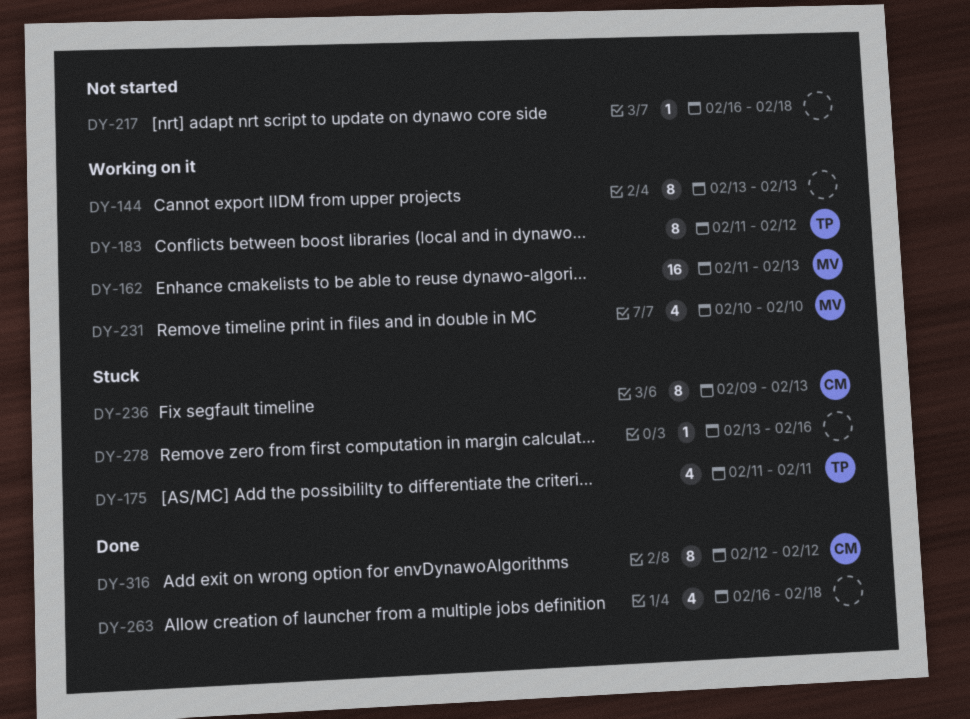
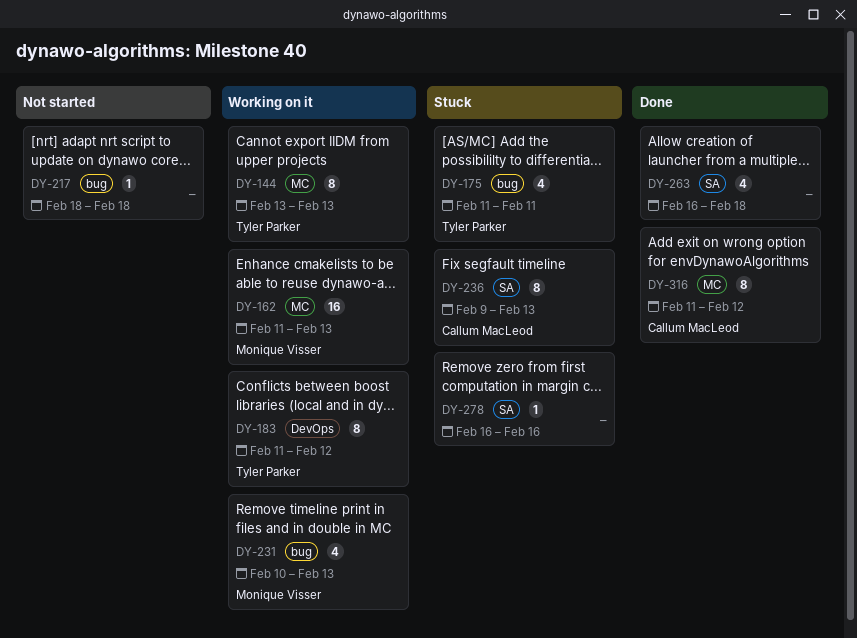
DY-144, owner: none -> Tyler Parker
DY-217, start: Feb 16 -> Feb 18
DY-231, due: Feb 10 -> Feb 13
DY-278, start: Feb 13 -> Feb 16
DY-316, start: Feb 12 -> Feb 11

